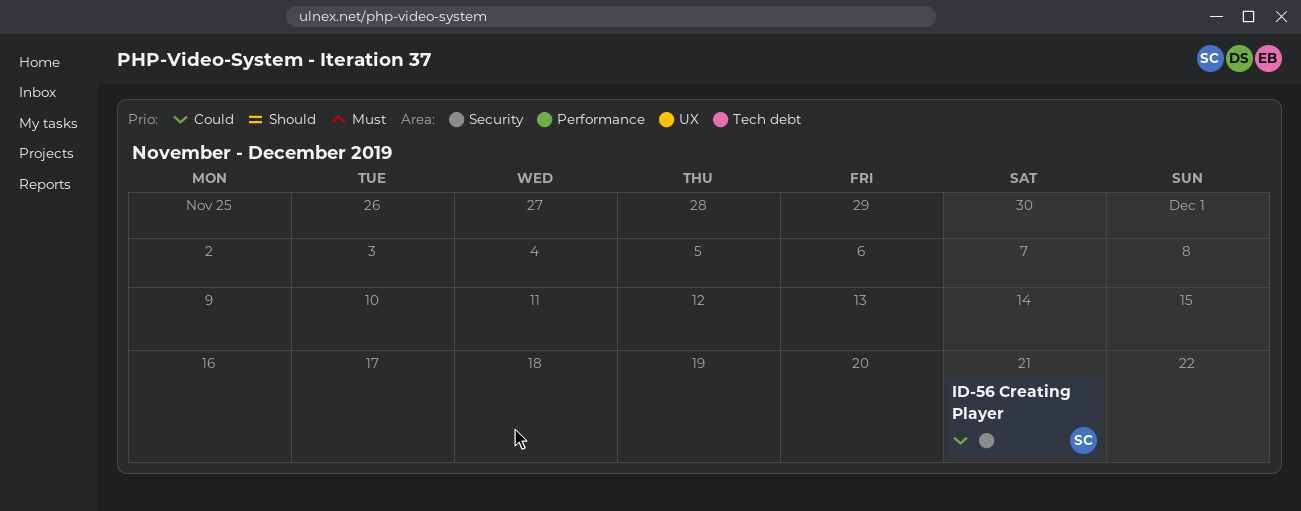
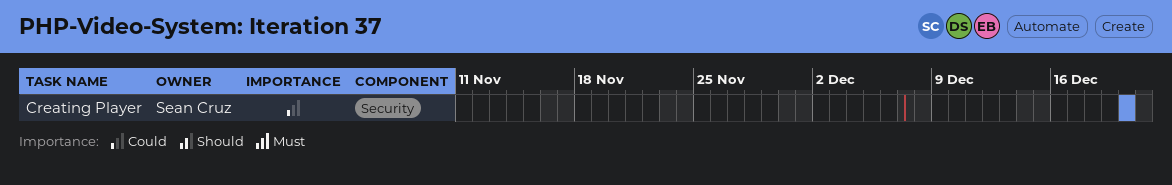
Creating Player, due: Dec 21 -> Dec 20

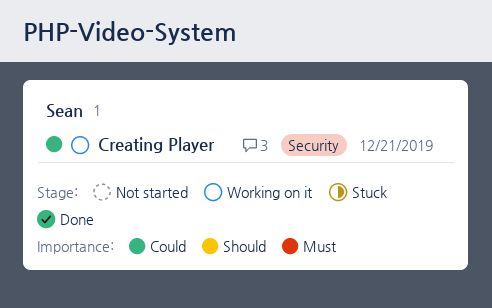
Creating Player, due: Dec 20 -> Dec 21

